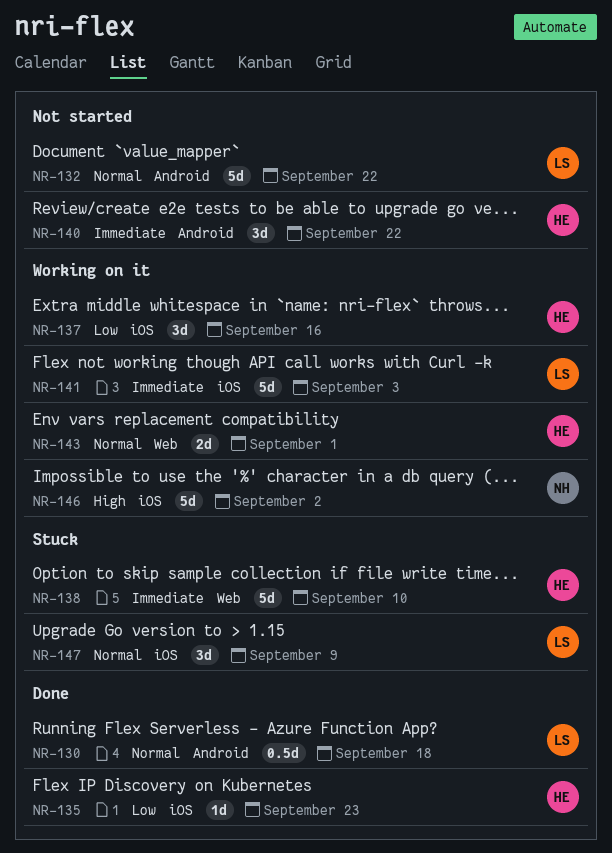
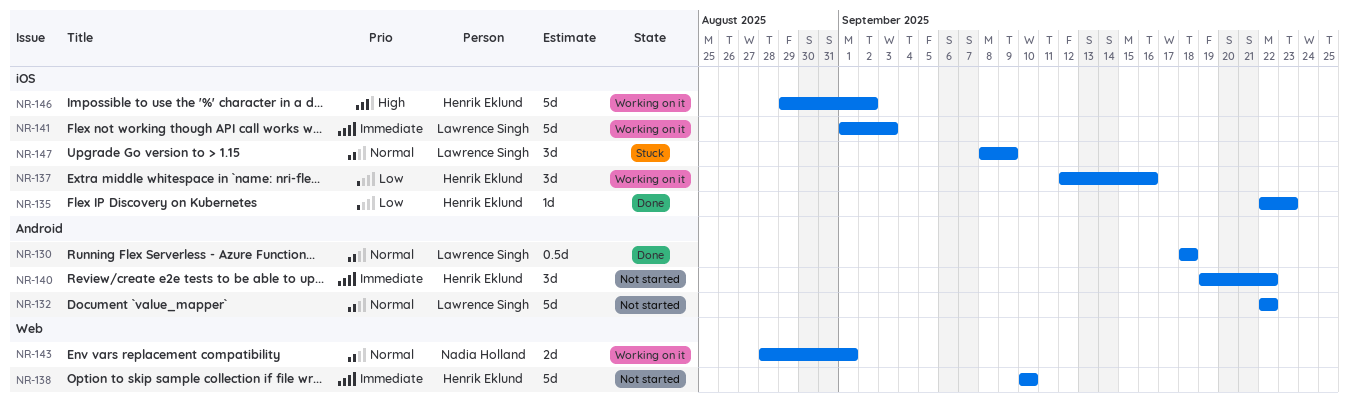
NR-138, status: Stuck -> Not started
NR-143, owner: Henrik Eklund -> Nadia Holland
NR-146, owner: Nadia Holland -> Henrik Eklund

